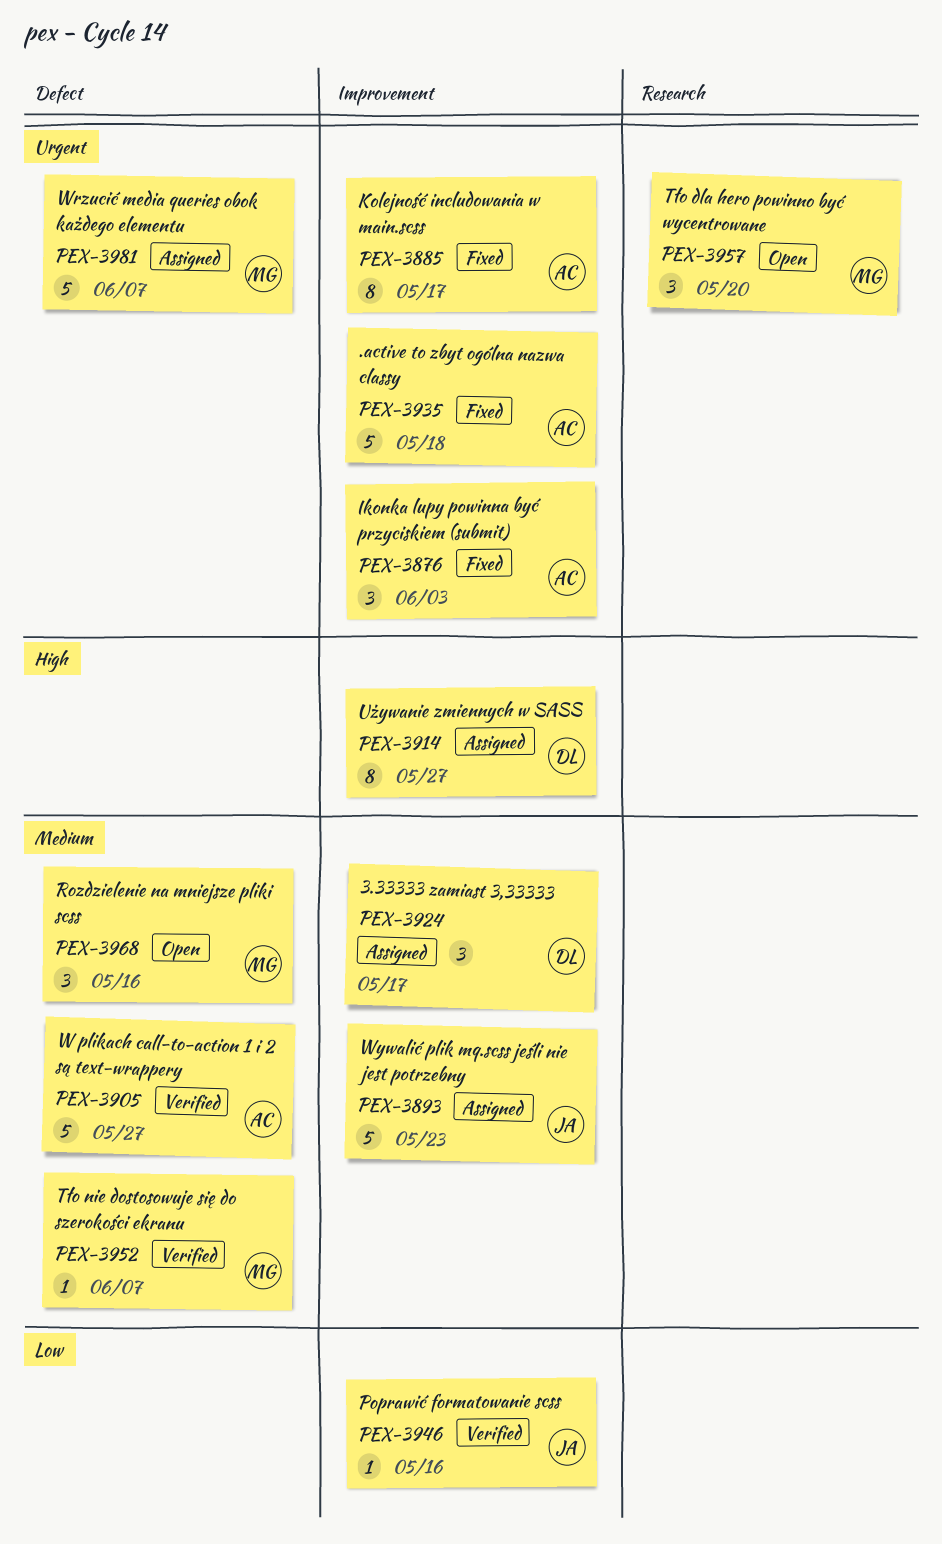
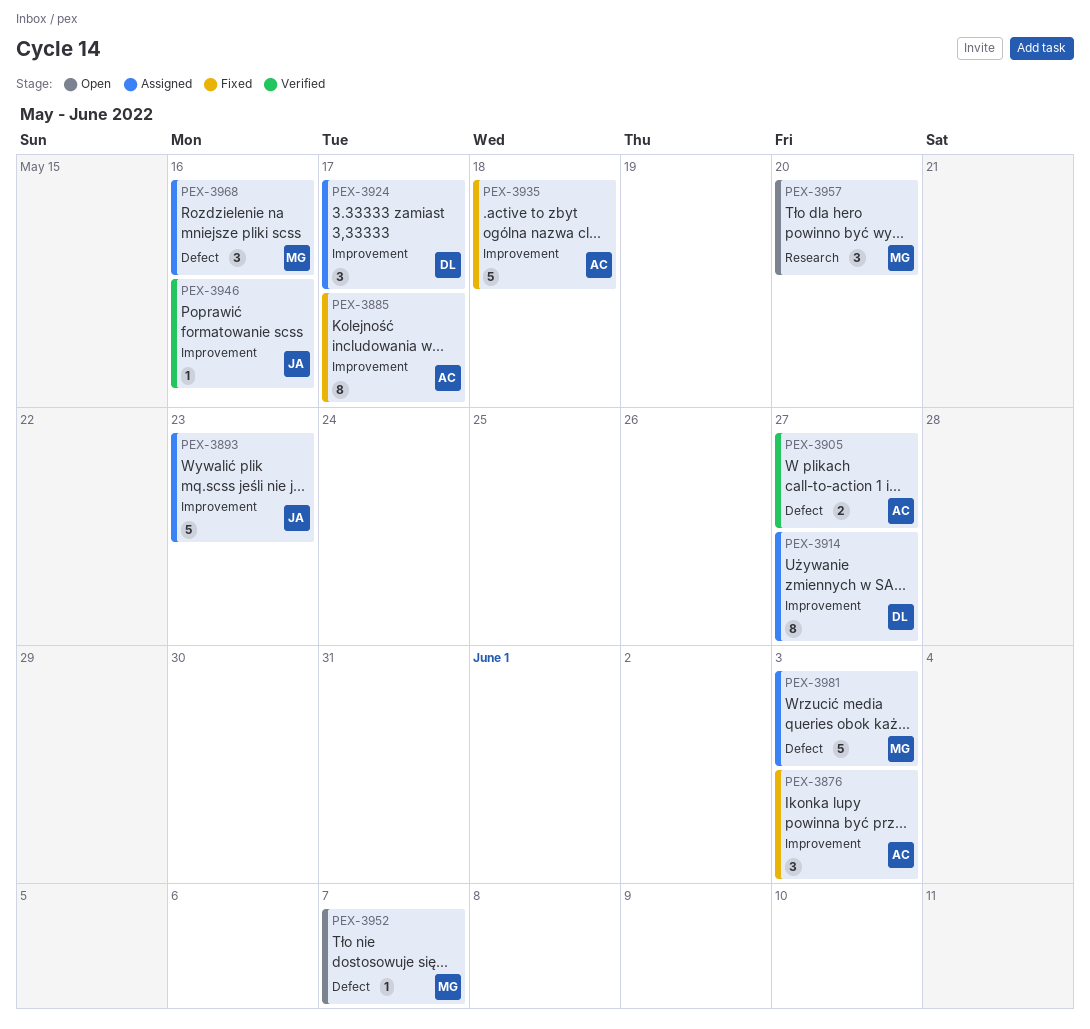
PEX-3905, estimate: 5 -> 2
PEX-3952, status: Verified -> Open
PEX-3968, status: Open -> Assigned
PEX-3981, due: Jun 7 -> Jun 3

